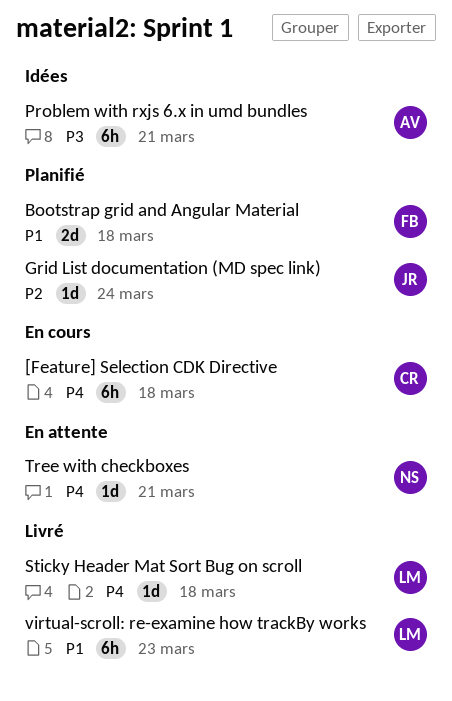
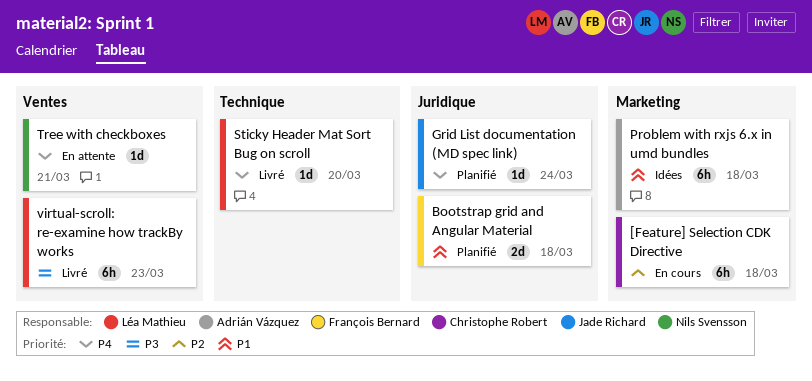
[Feature] Selection CDK Directive, priority: P4 -> P2
Grid List documentation (MD spec link), priority: P2 -> P4
Problem with rxjs 6.x in umd bundles, priority: P3 -> P1
Problem with rxjs 6.x in umd bundles, due: Mar 21 -> Mar 18
Sticky Header Mat Sort Bug on scroll, due: Mar 18 -> Mar 20
virtual-scroll: re-examine how trackBy works, priority: P1 -> P3

